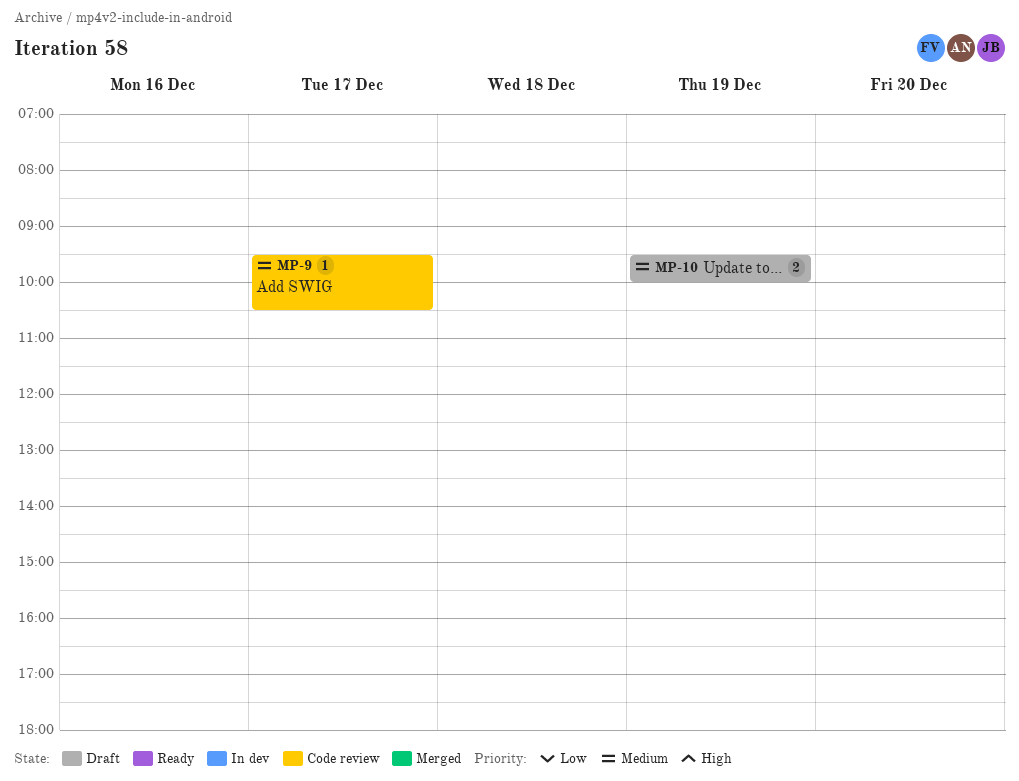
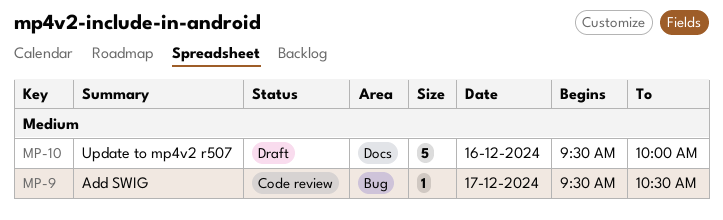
MP-10, estimate: 2 -> 5
MP-10, day: Dec 19 -> Dec 16

